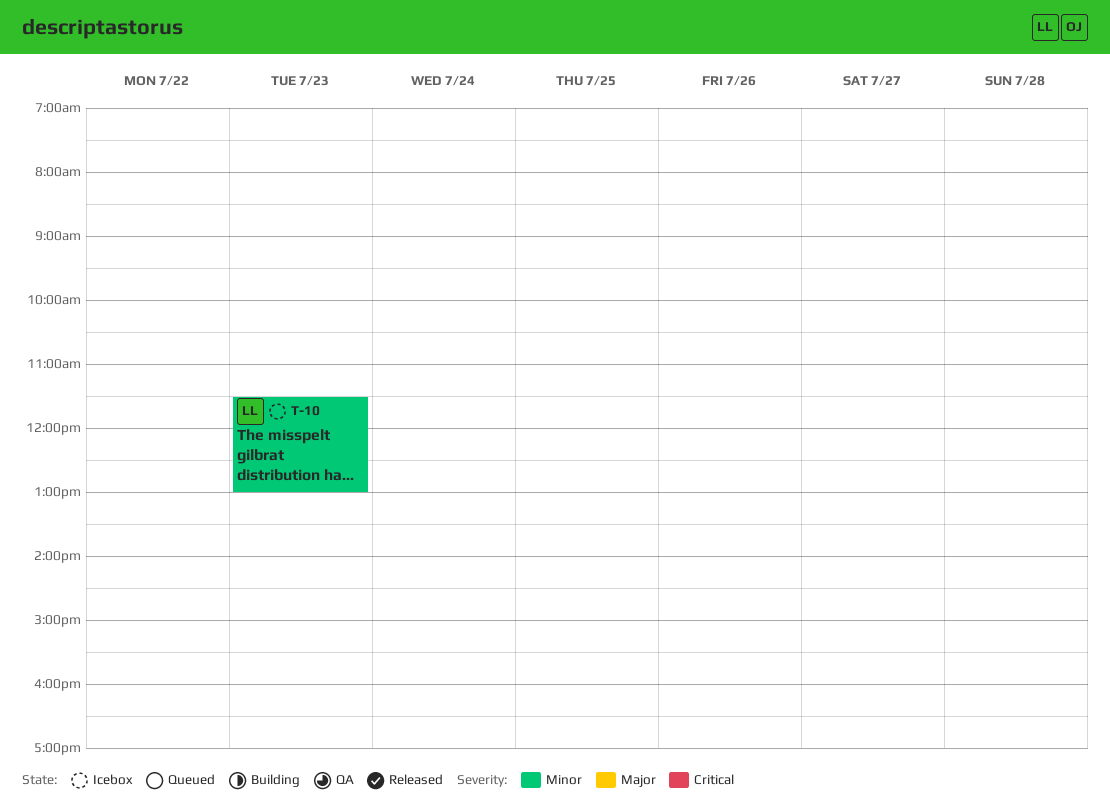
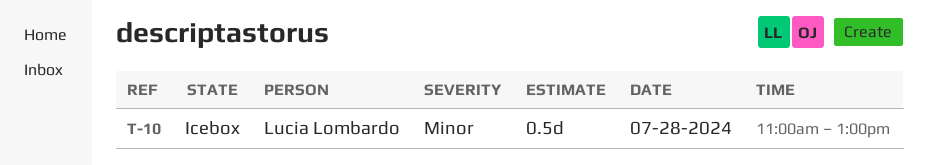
T-10, day: Jul 23 -> Jul 28
T-10, begins: 11:30 -> 11:00

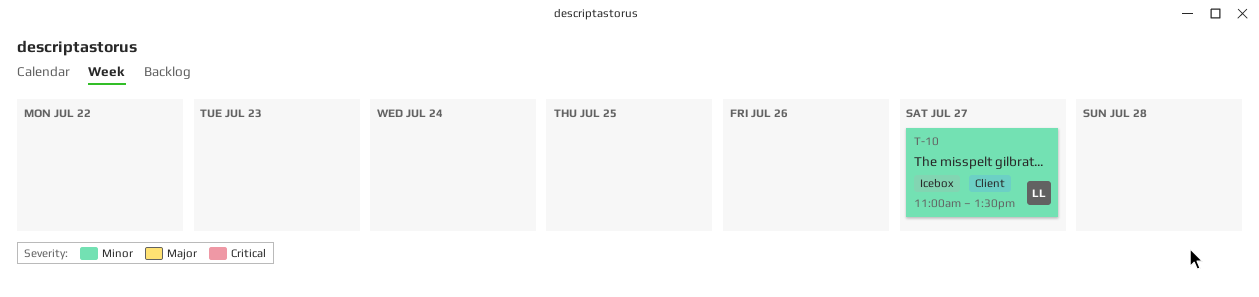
T-10, day: Jul 28 -> Jul 27
T-10, ends: 13:00 -> 13:30

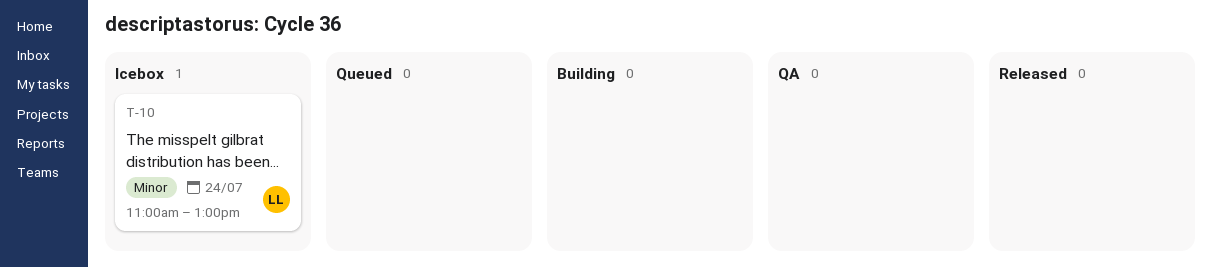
T-10, day: Jul 27 -> Jul 24
T-10, ends: 13:30 -> 13:00

